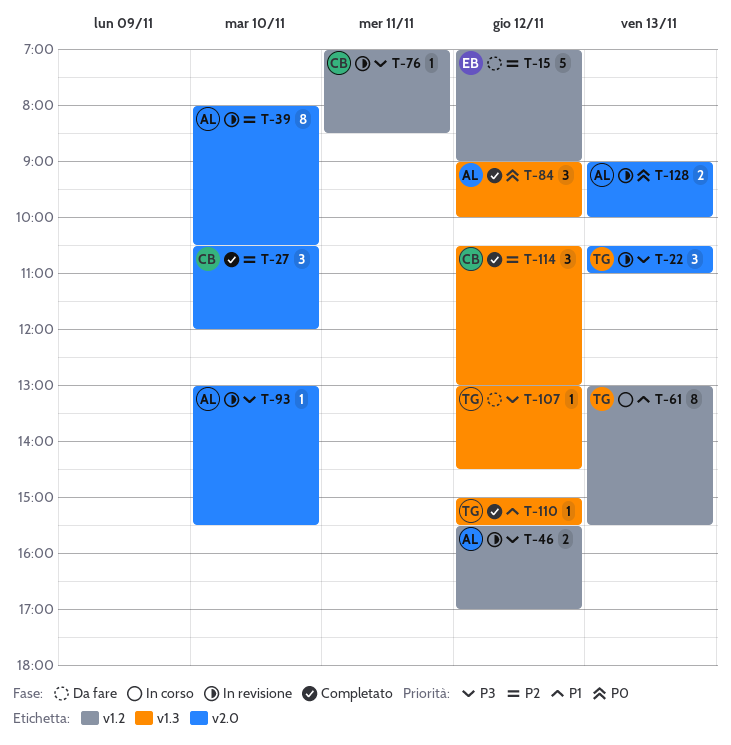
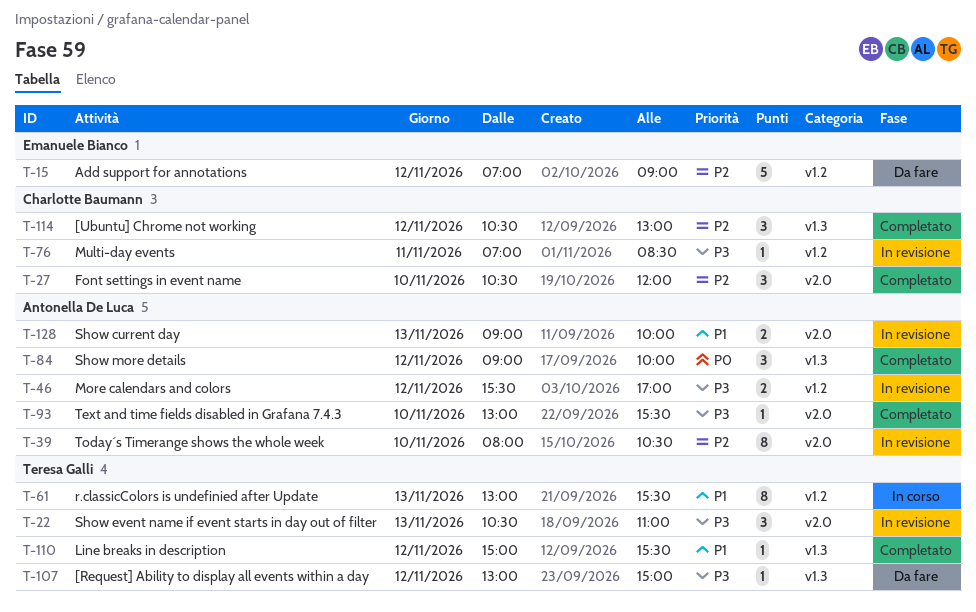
T-93, status: In revisione -> Completato
T-107, ends: 14:30 -> 15:00
T-128, priority: P0 -> P1

